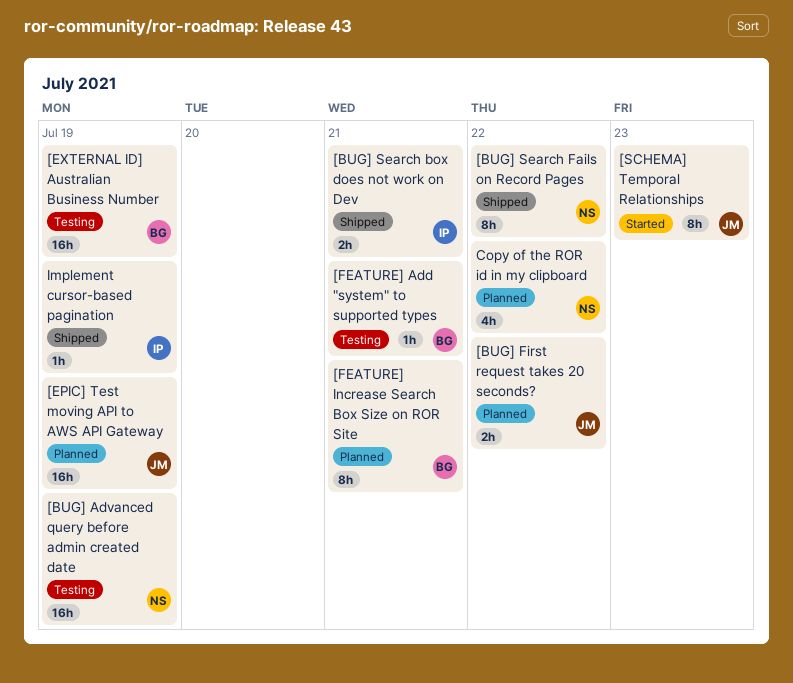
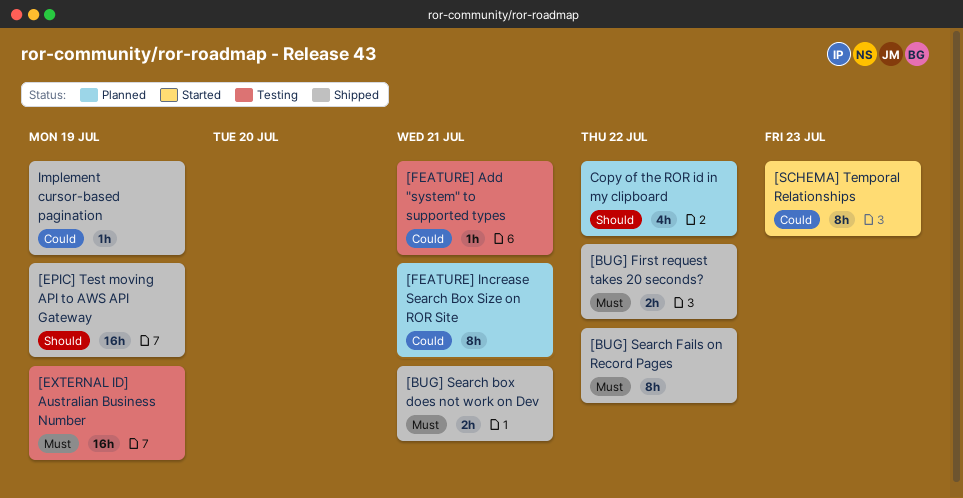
[BUG] Advanced query before admin created date: present -> none
[BUG] First request takes 20 seconds?, status: Planned -> Shipped
[EPIC] Test moving API to AWS API Gateway, status: Planned -> Shipped

